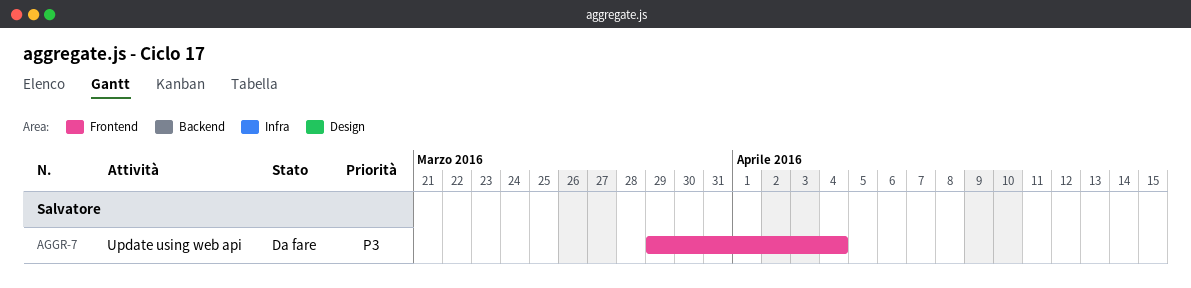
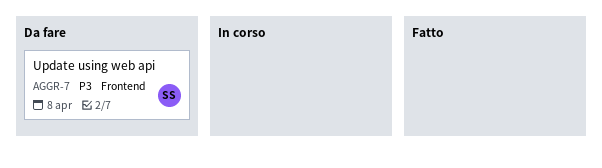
AGGR-7, due: Apr 4 -> Apr 8

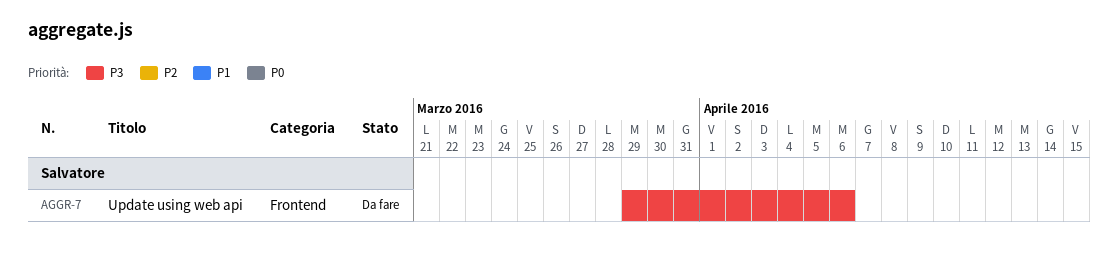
AGGR-7, due: Apr 8 -> Apr 6

